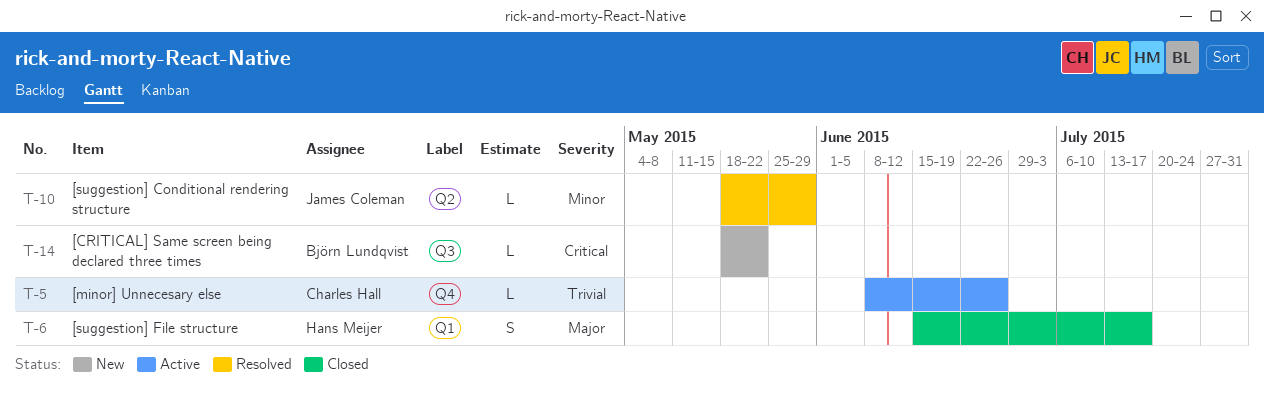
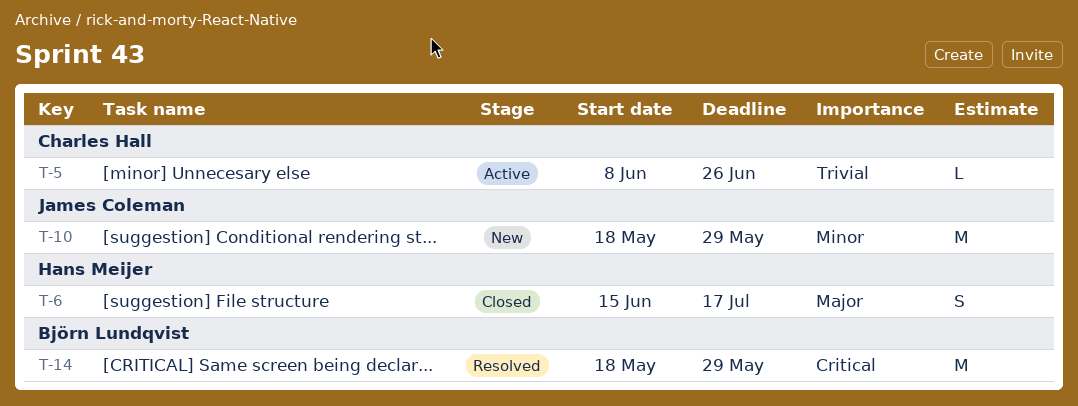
T-10, status: Resolved -> New
T-10, estimate: L -> M
T-14, status: New -> Resolved
T-14, estimate: L -> M
T-14, due: May 22 -> May 29

